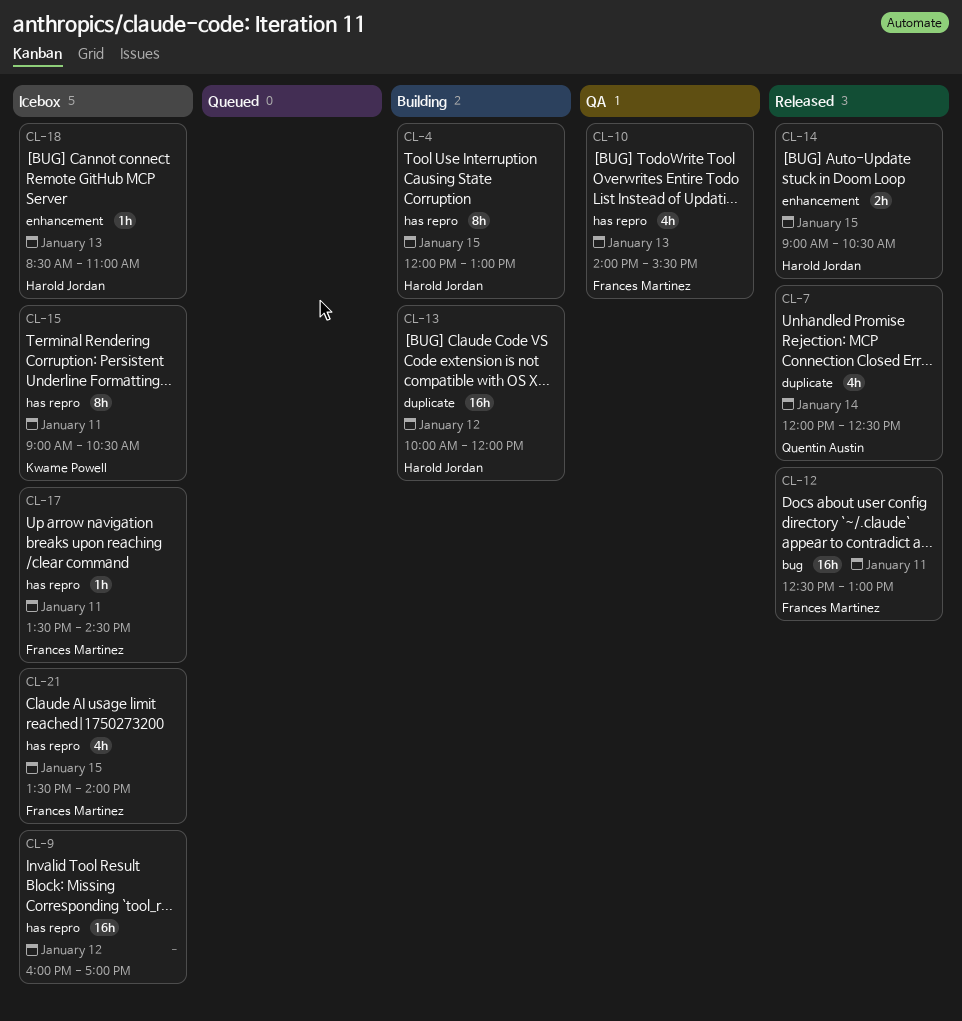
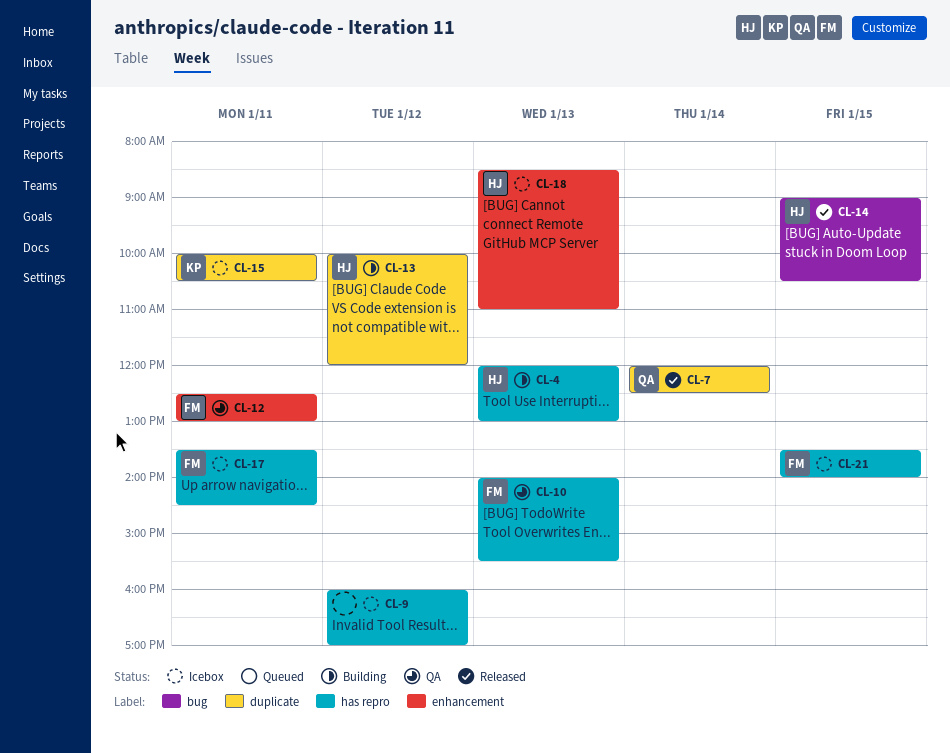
CL-4, day: Jan 15 -> Jan 13
CL-12, status: Released -> QA
CL-12, label: bug -> enhancement
CL-14, label: enhancement -> bug
CL-15, label: has repro -> duplicate
CL-15, begins: 09:00 -> 10:00

